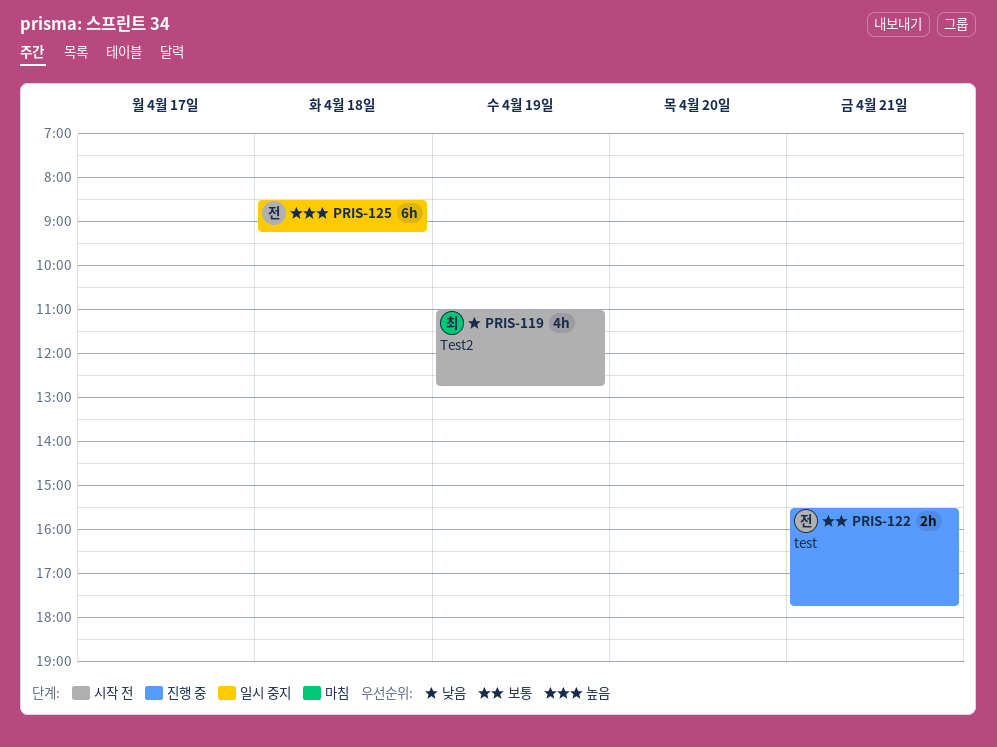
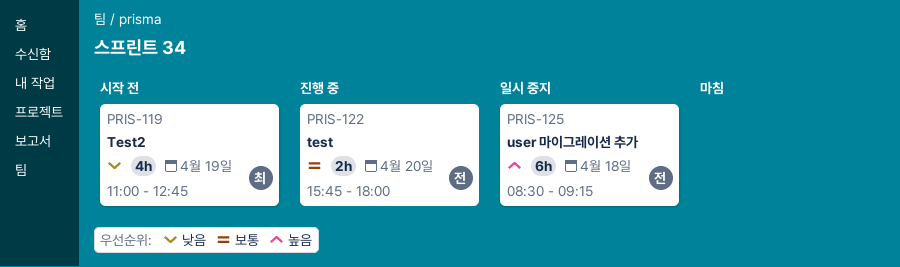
PRIS-122, day: Apr 21 -> Apr 20
PRIS-122, begins: 15:30 -> 15:45
PRIS-122, ends: 17:45 -> 18:00

